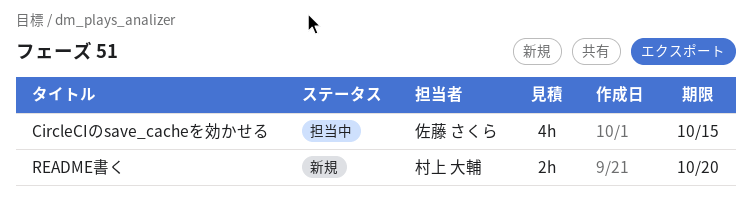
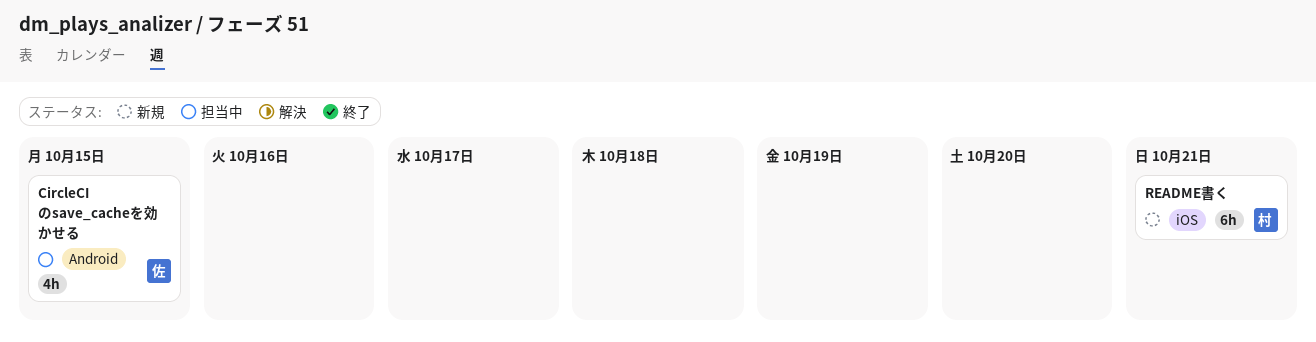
README書く, estimate: 2h -> 6h
README書く, due: Oct 20 -> Oct 21

